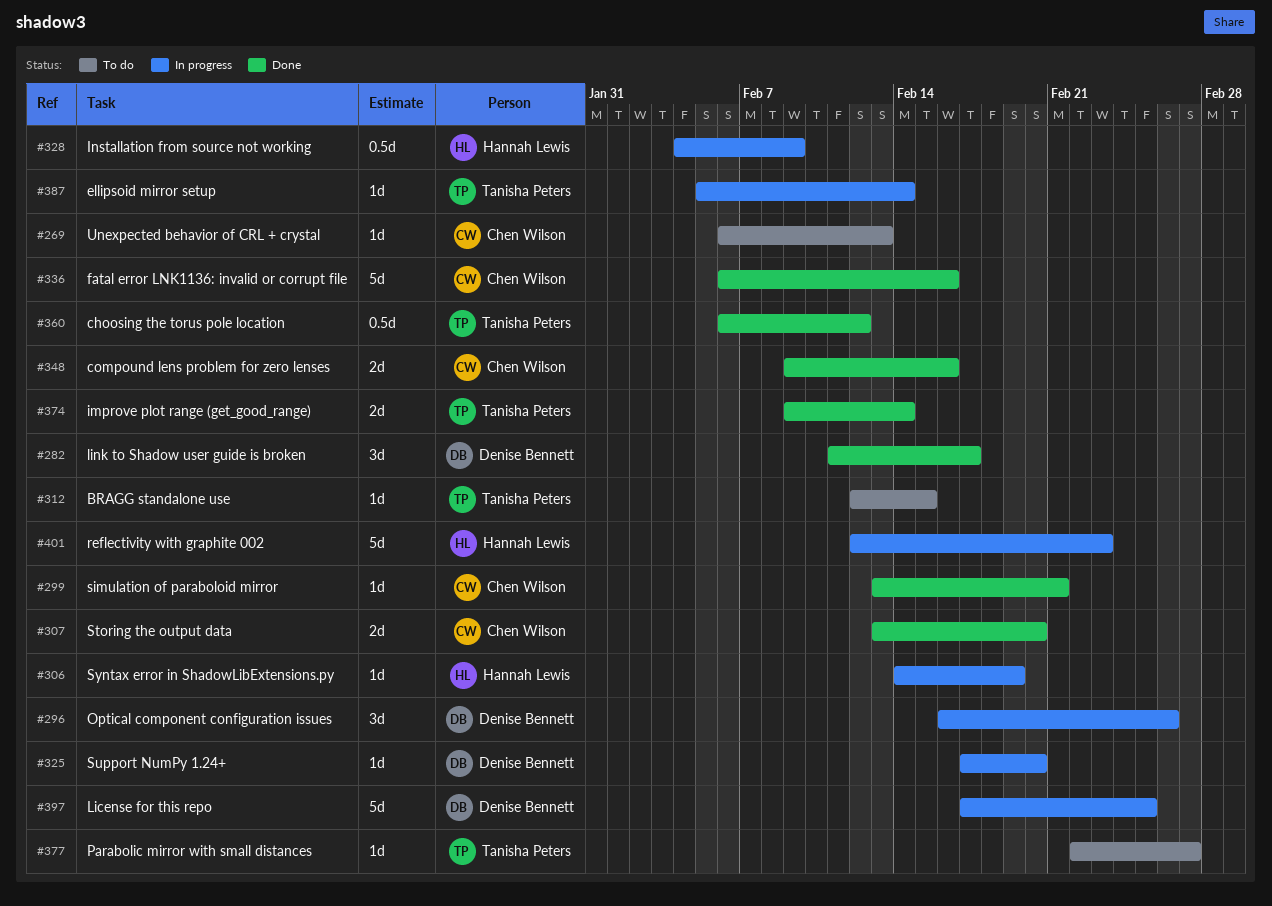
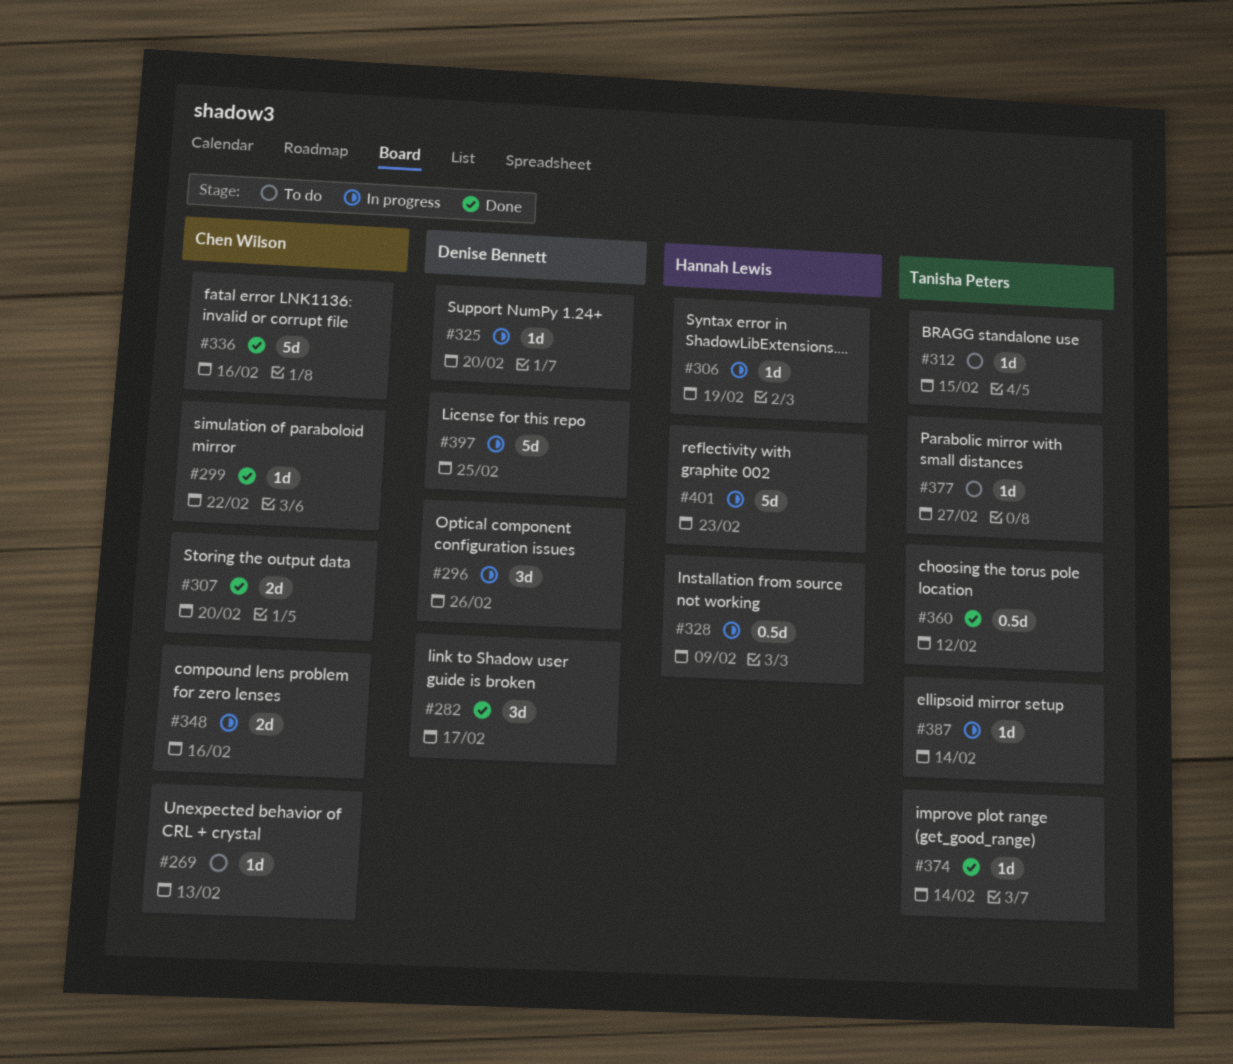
#299, due: Feb 21 -> Feb 22
#348, status: Done -> In progress
#374, estimate: 2d -> 1d

